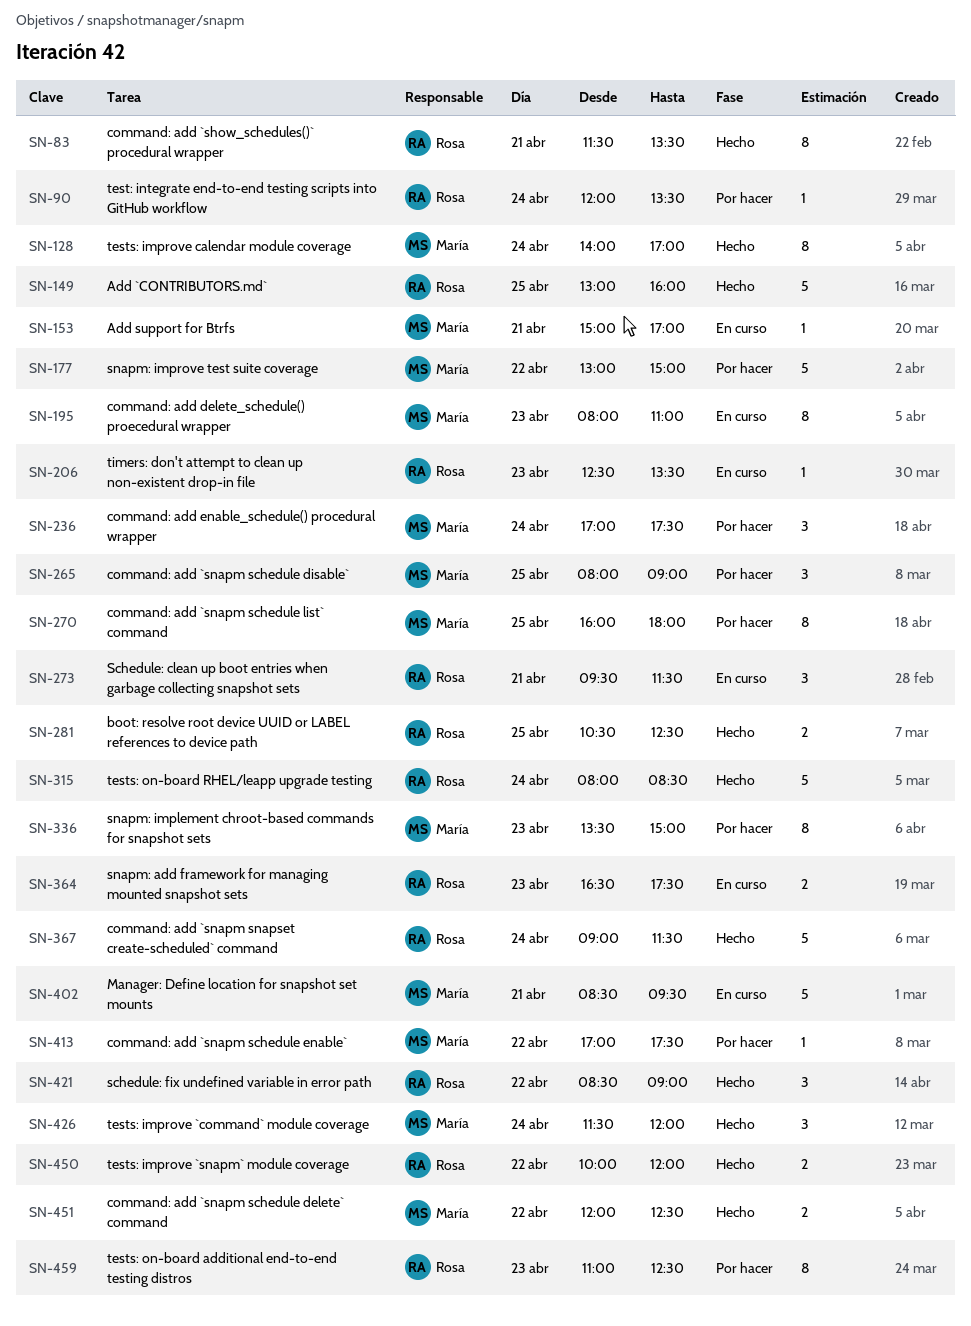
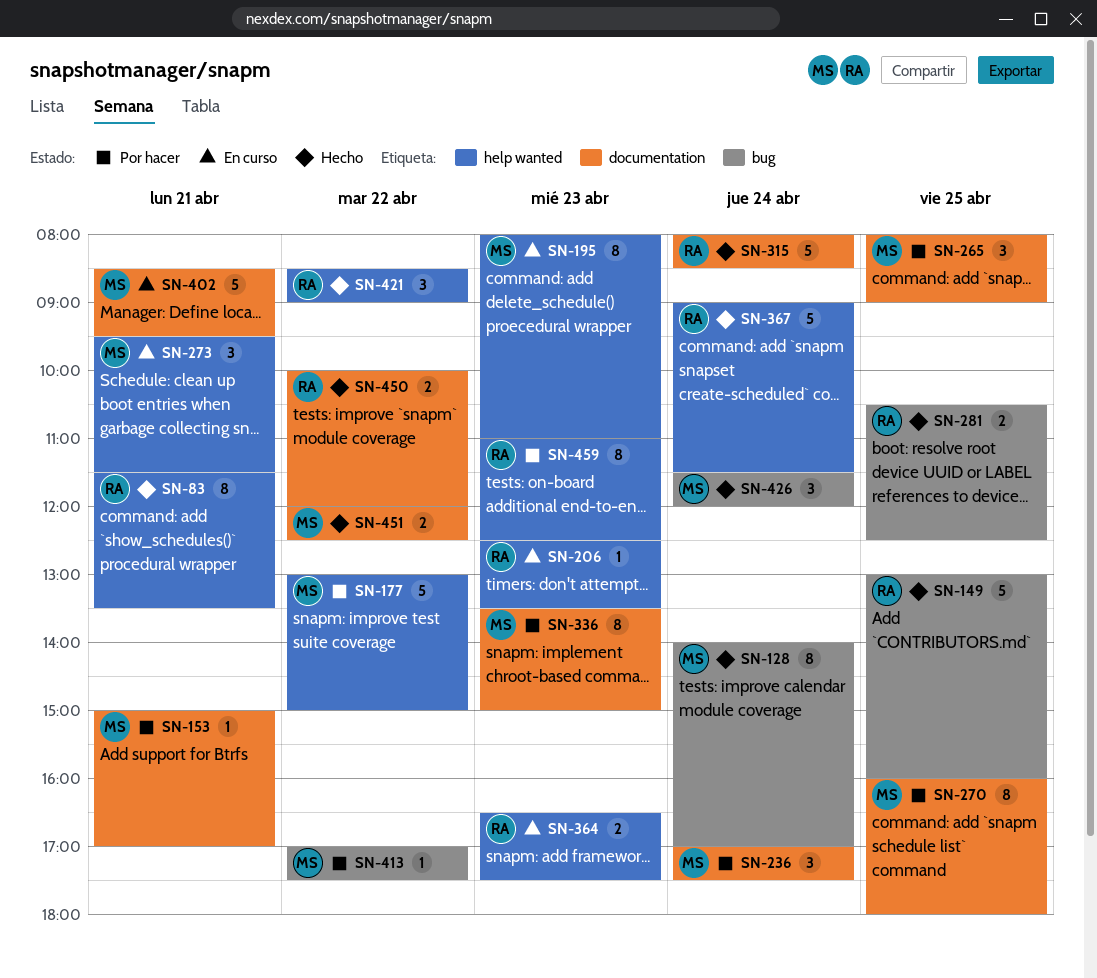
SN-90: present -> none
SN-153, status: En curso -> Por hacer
SN-273, owner: Rosa -> María

